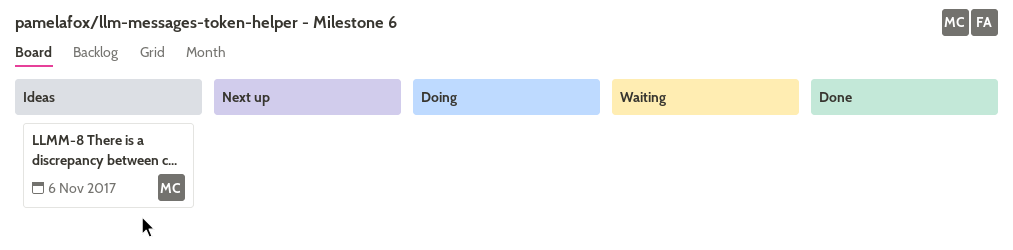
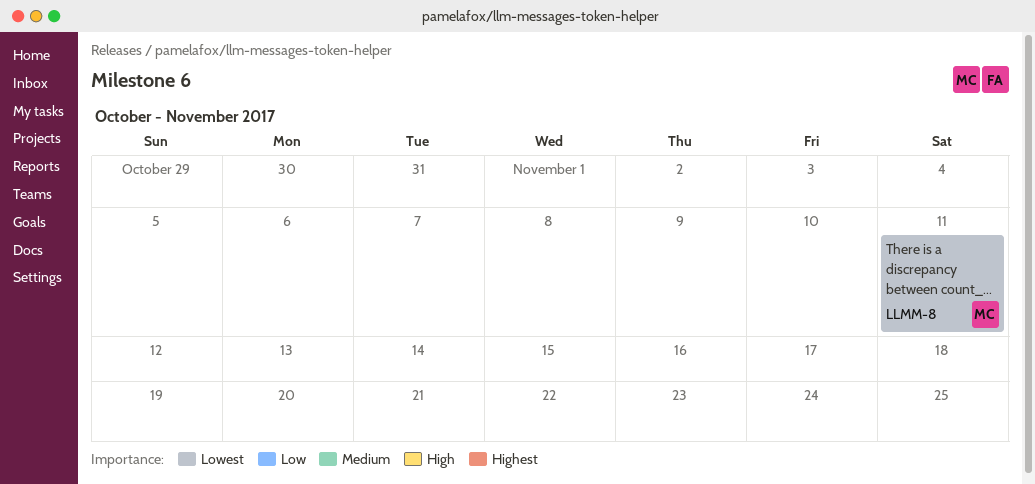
LLMM-8, due: Nov 6 -> Nov 11

